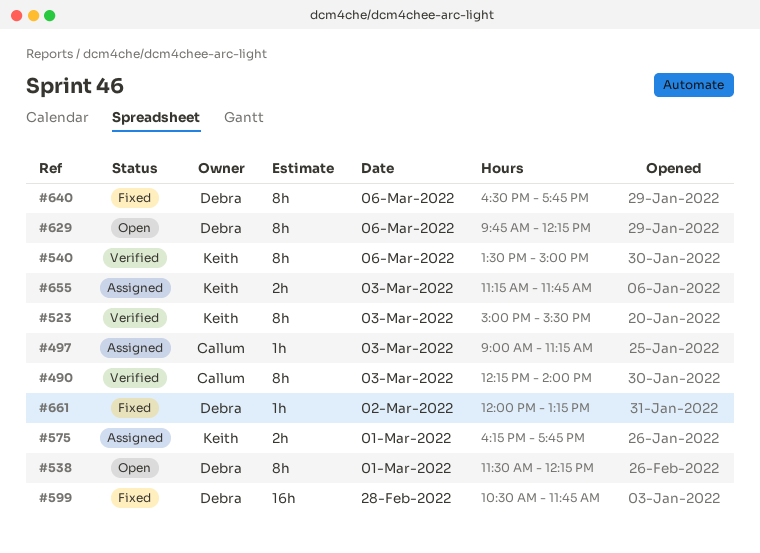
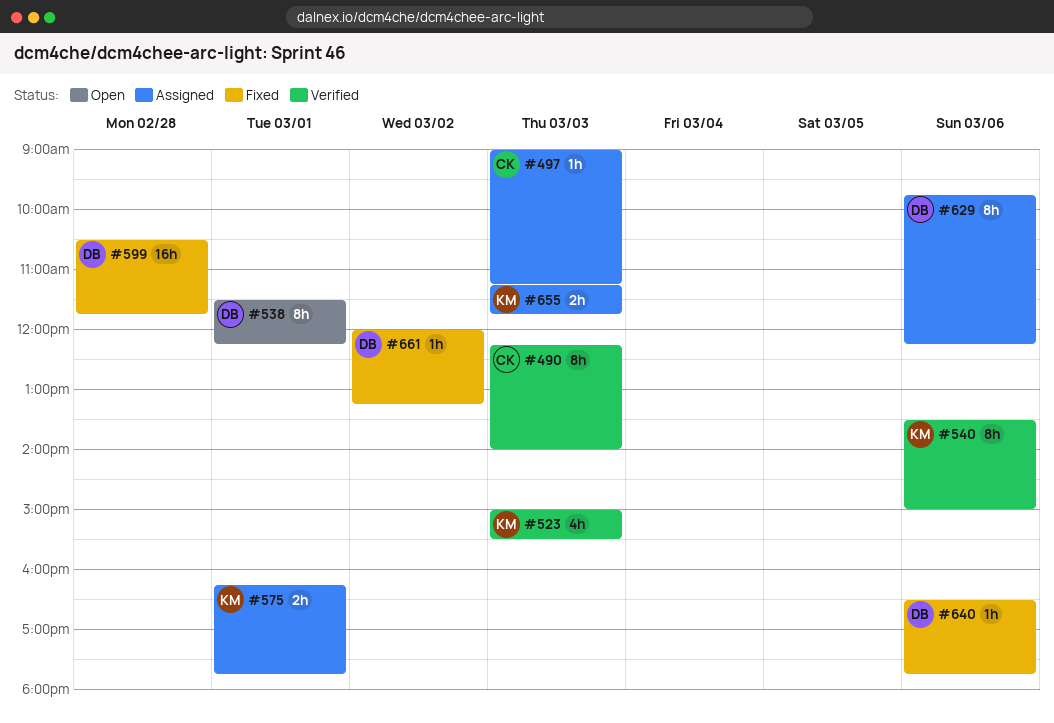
#523, estimate: 8h -> 4h
#629, status: Open -> Assigned
#640, estimate: 8h -> 1h

